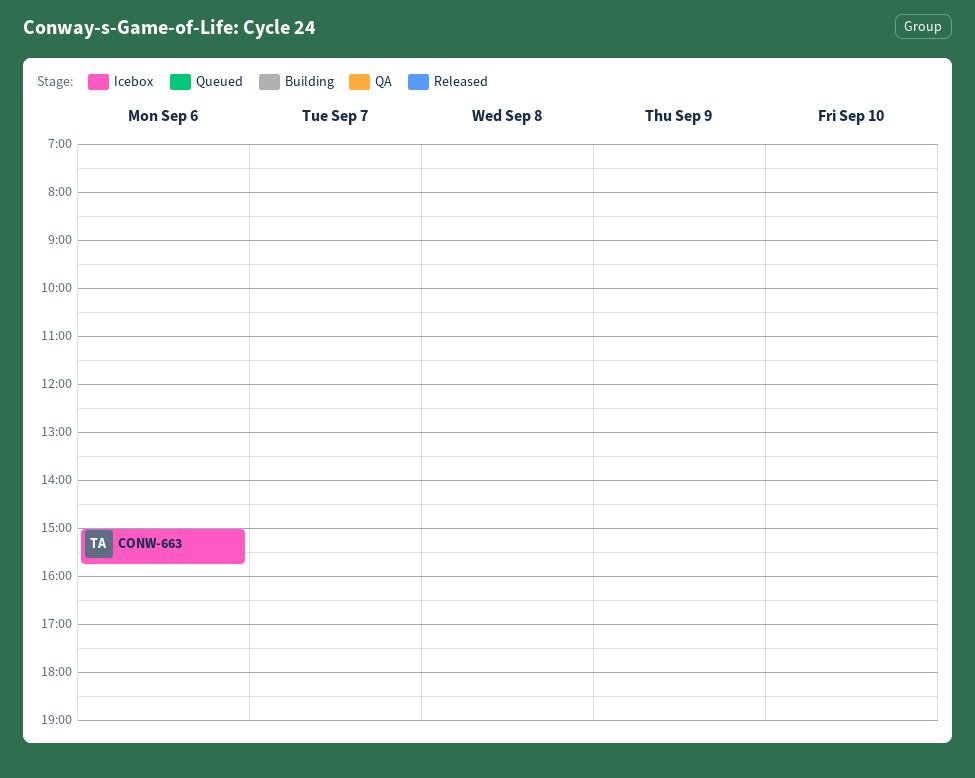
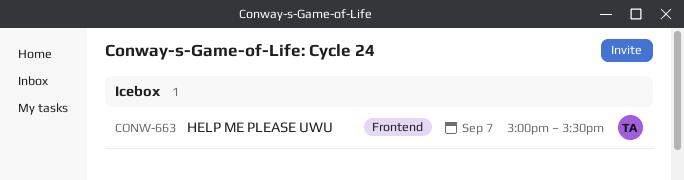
CONW-663, day: Sep 6 -> Sep 7
CONW-663, ends: 15:45 -> 15:30

